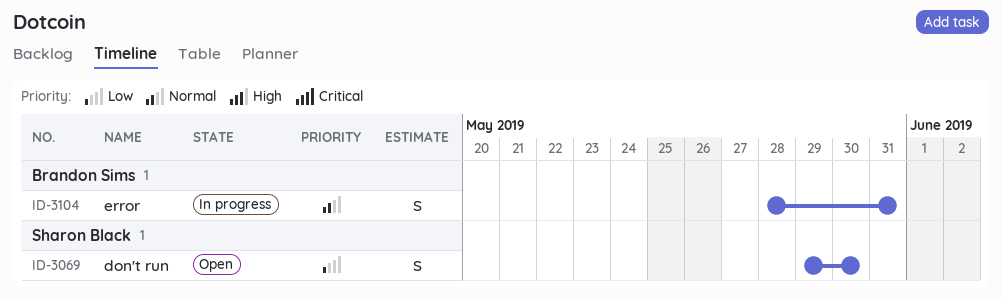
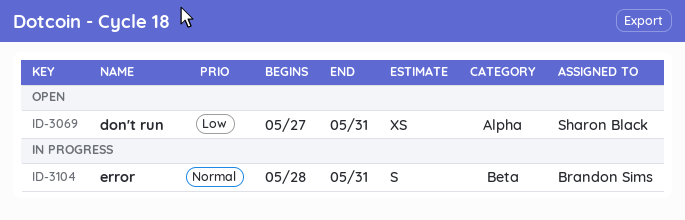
ID-3069, estimate: S -> XS
ID-3069, start: May 29 -> May 27
ID-3069, due: May 30 -> May 31

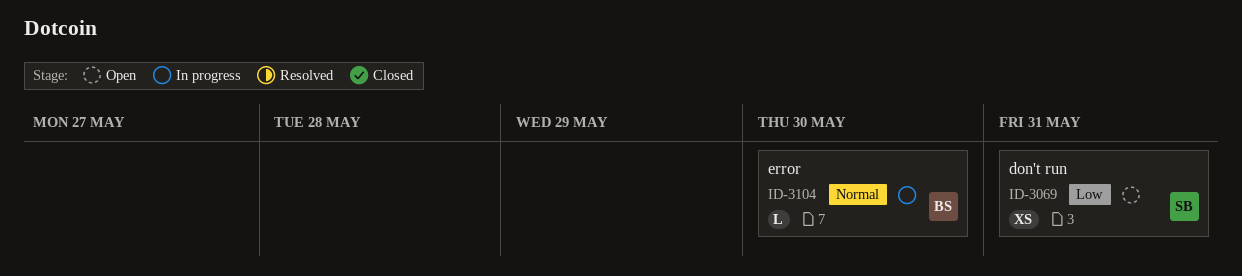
ID-3104, estimate: S -> L
ID-3104, due: May 31 -> May 30

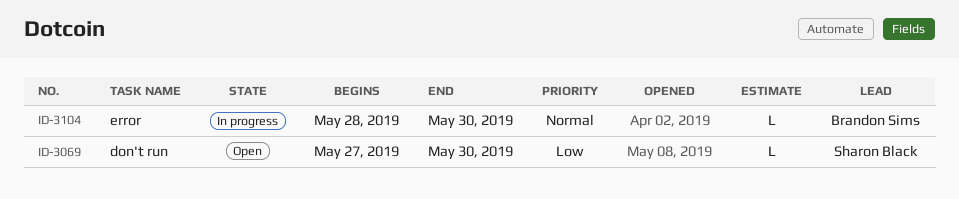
ID-3069, estimate: XS -> L
ID-3069, due: May 31 -> May 30

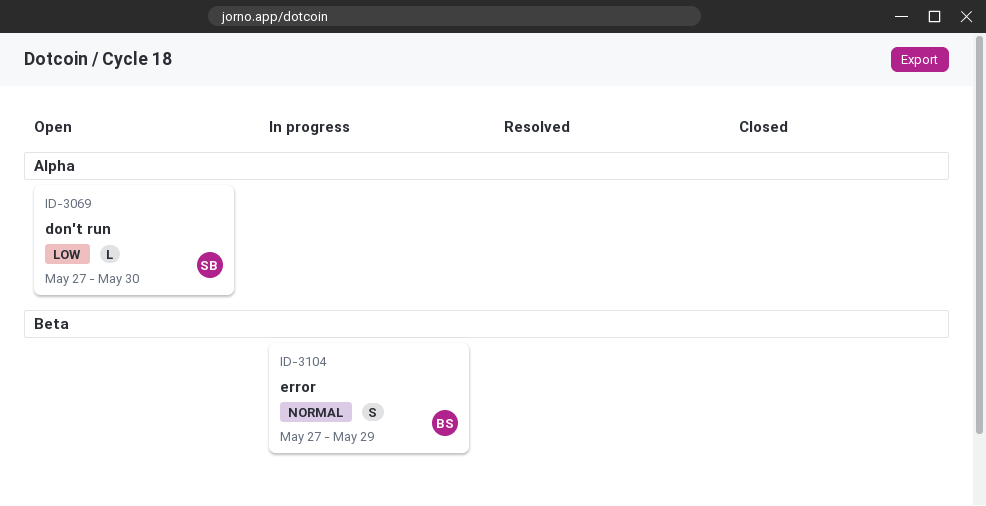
ID-3104, estimate: L -> S
ID-3104, start: May 28 -> May 27
ID-3104, due: May 30 -> May 29

